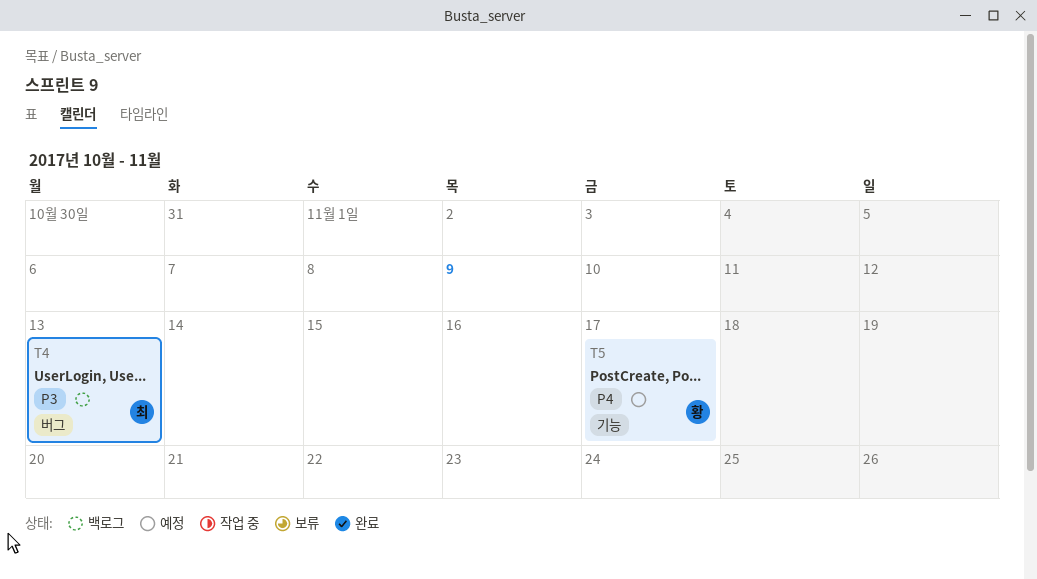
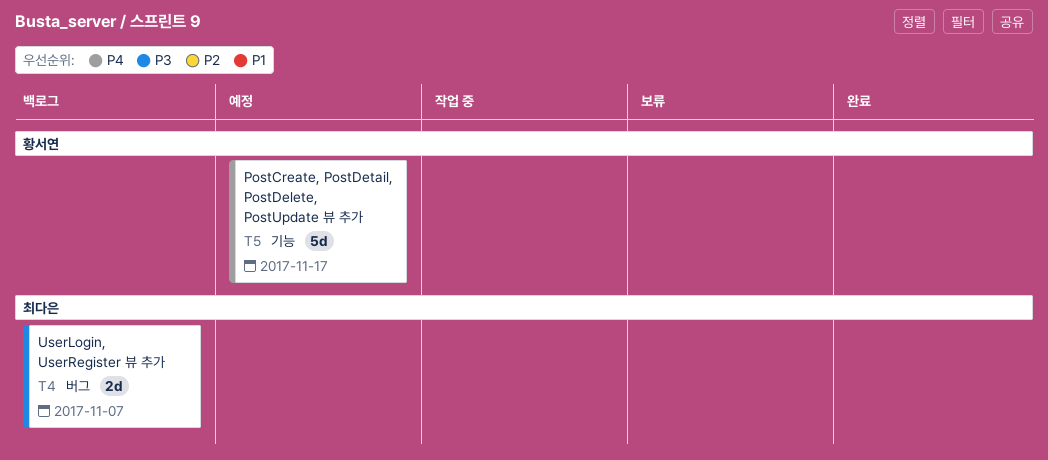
T4, due: Nov 13 -> Nov 7

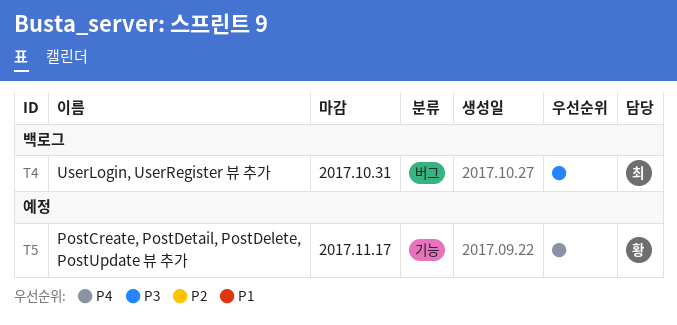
T4, due: Nov 7 -> Oct 31

